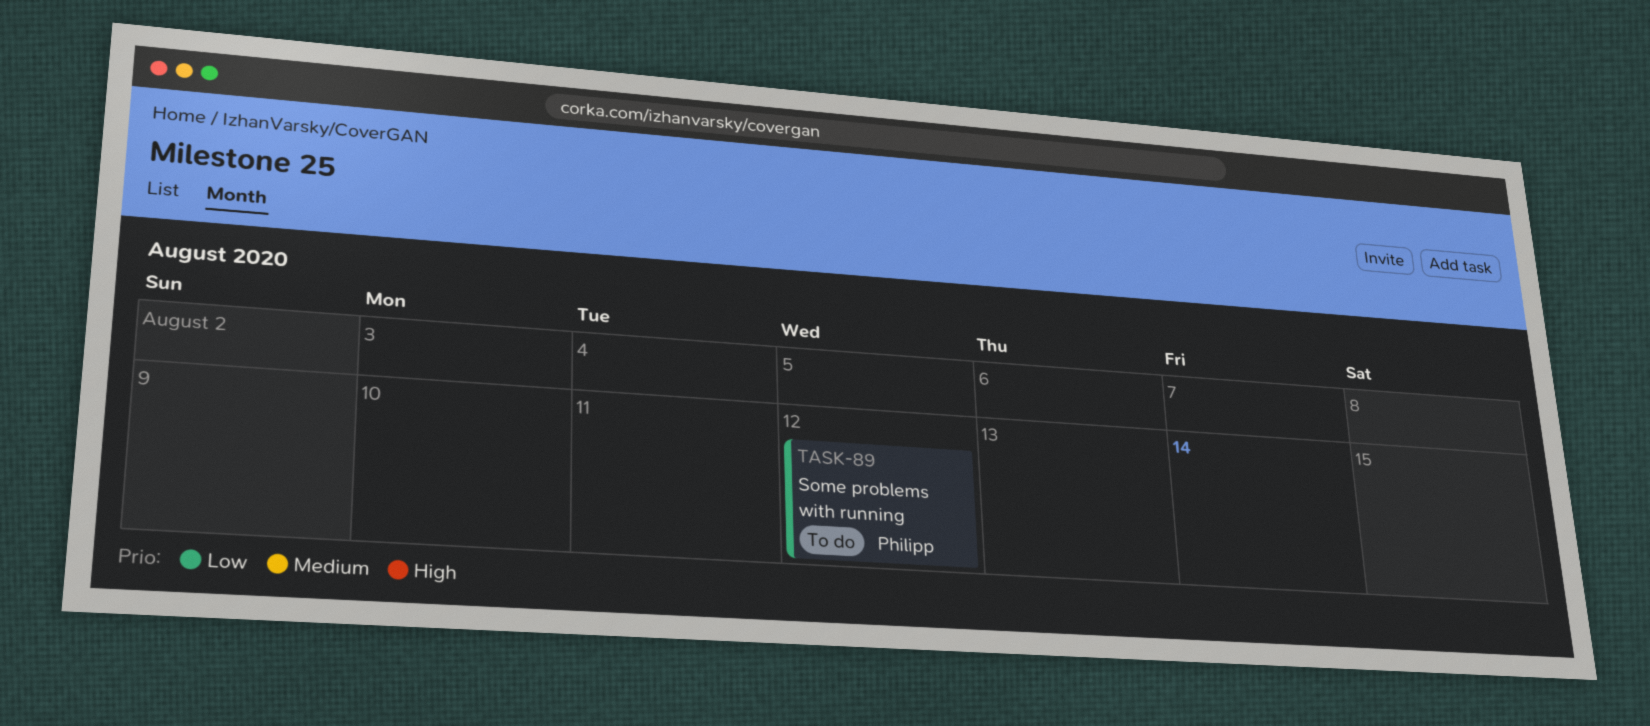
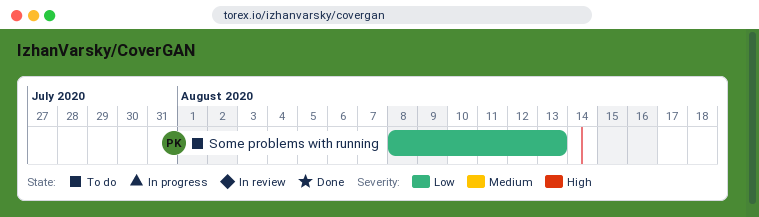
Some problems with running, due: Aug 12 -> Aug 13

